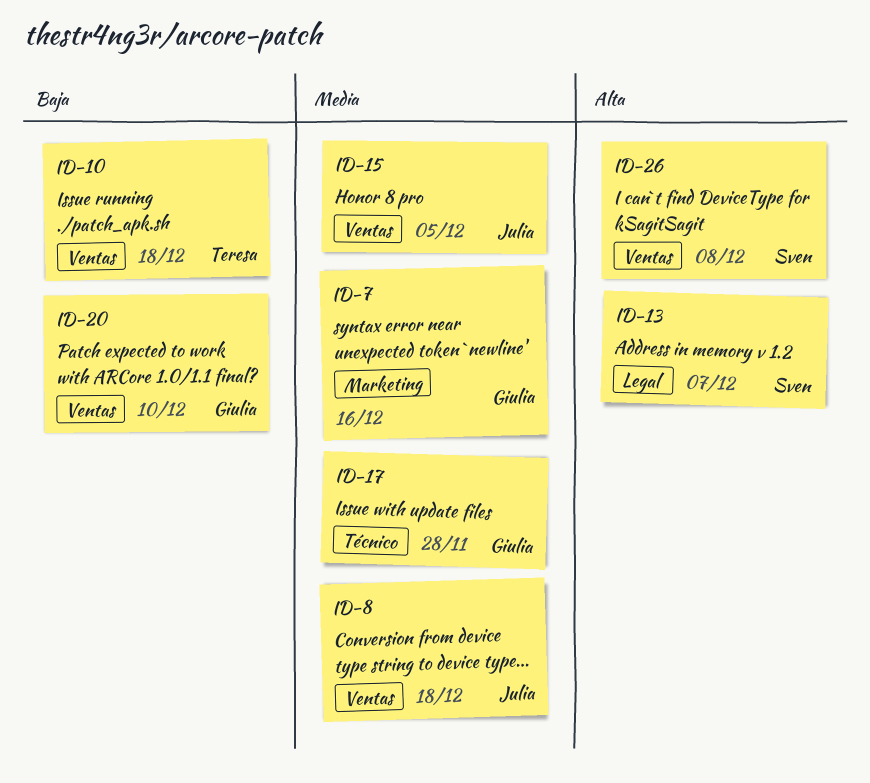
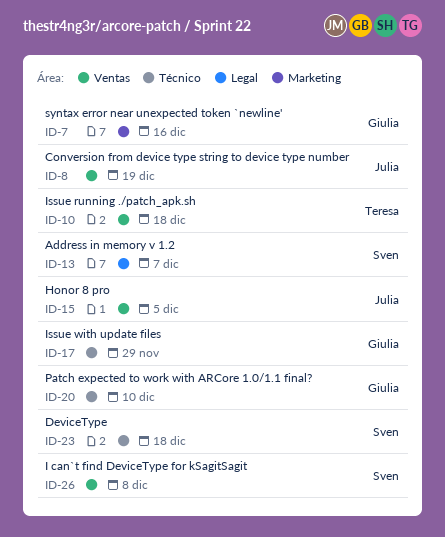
ID-8, due: Dec 18 -> Dec 19
ID-17, due: Nov 28 -> Nov 29
ID-20, label: Ventas -> Técnico
ID-23: none -> present

